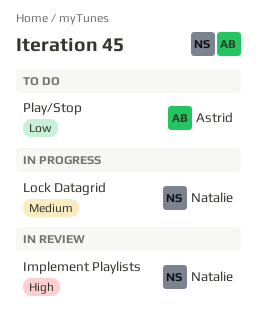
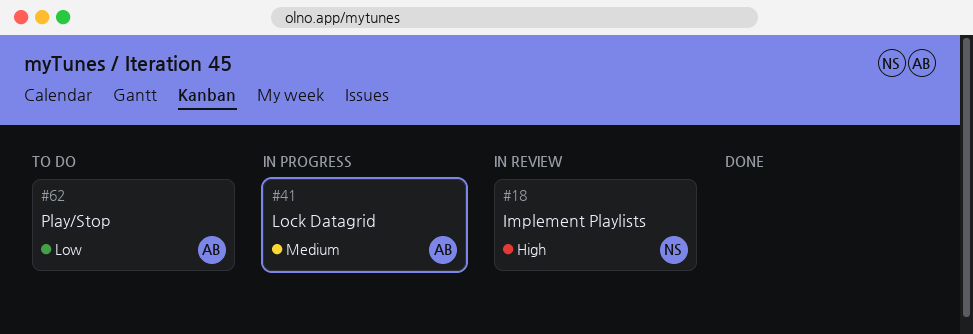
Lock Datagrid, owner: Natalie -> Astrid

